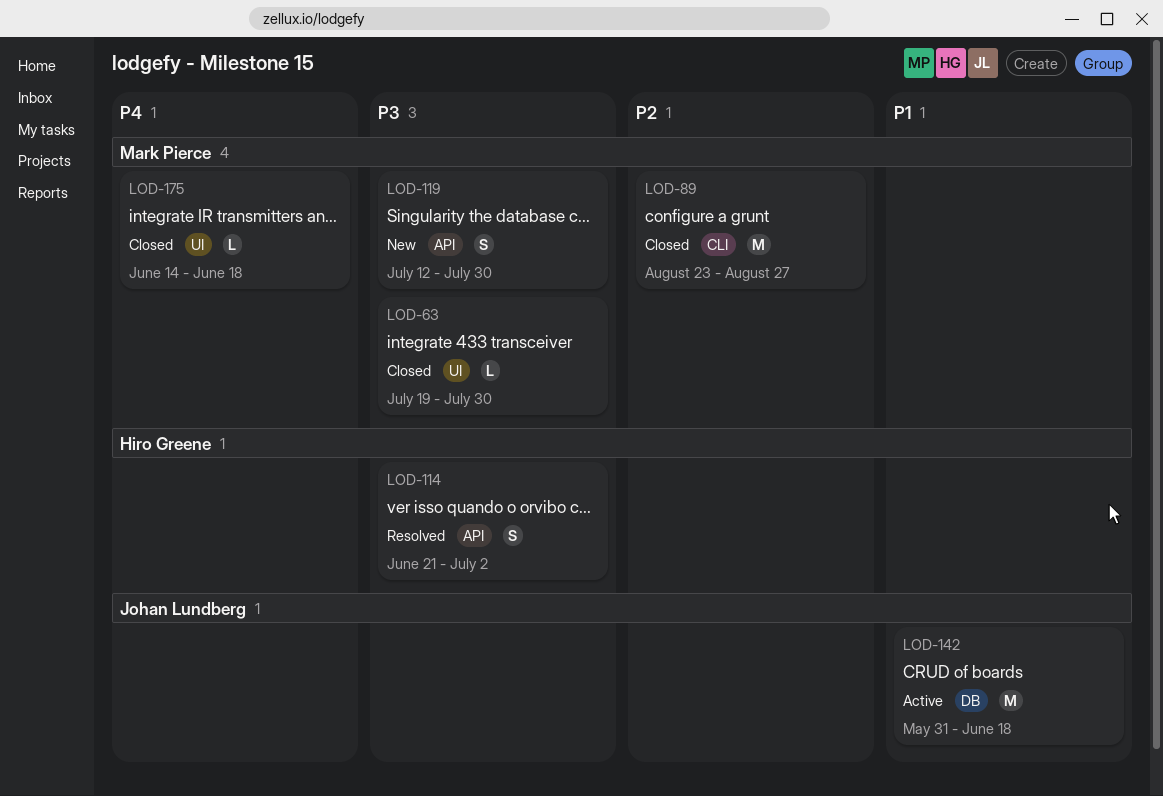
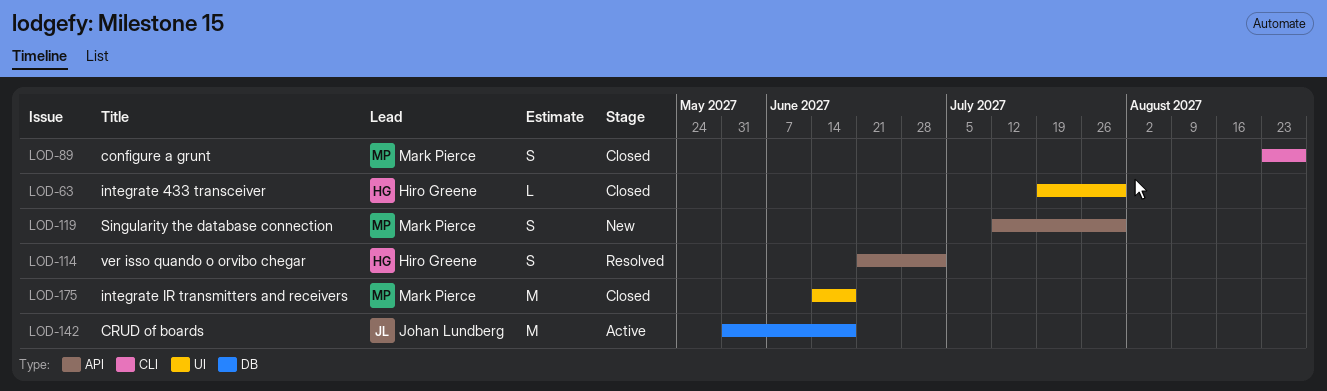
LOD-63, owner: Mark Pierce -> Hiro Greene
LOD-89, estimate: M -> S
LOD-175, estimate: L -> M

